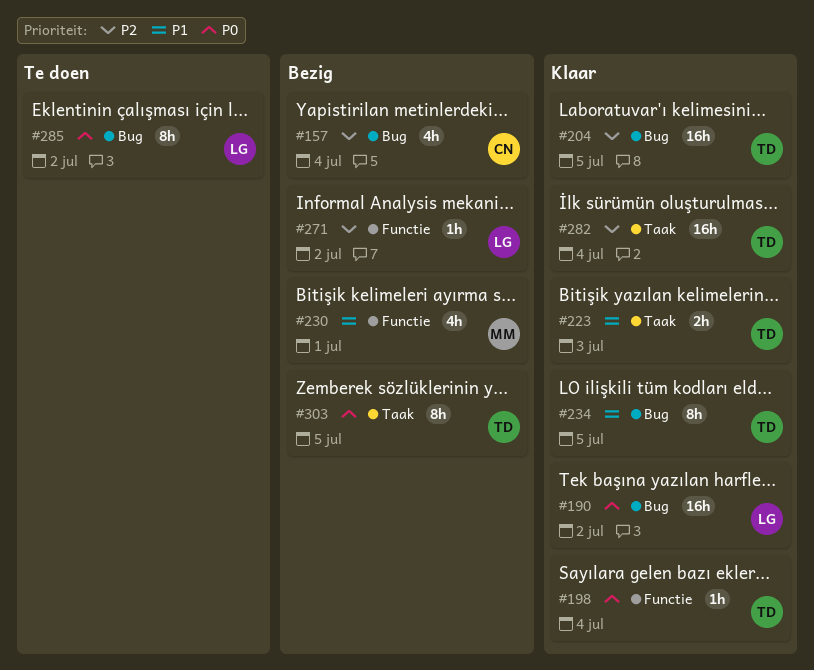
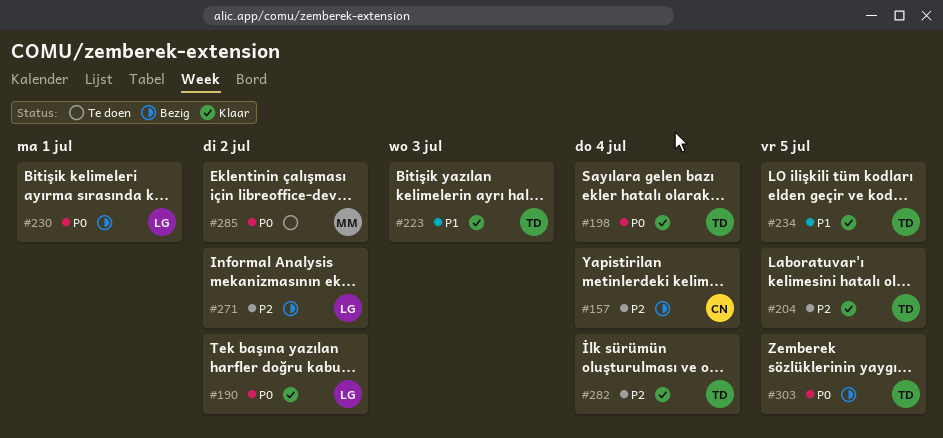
#230, owner: MM -> LG
#230, priority: P1 -> P0
#285, owner: LG -> MM

